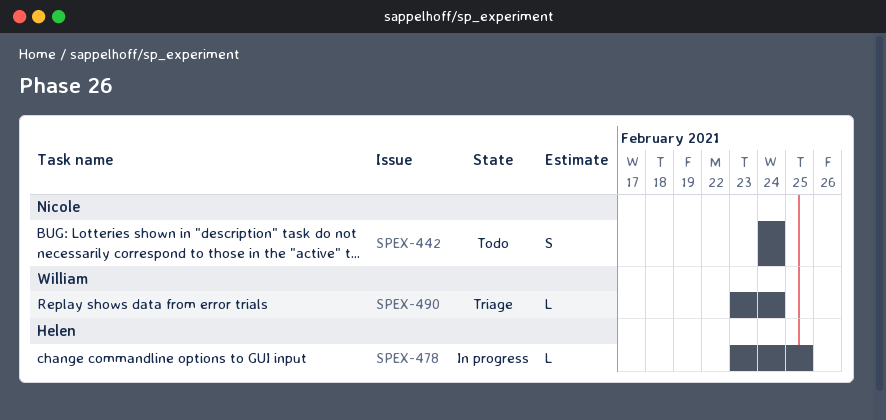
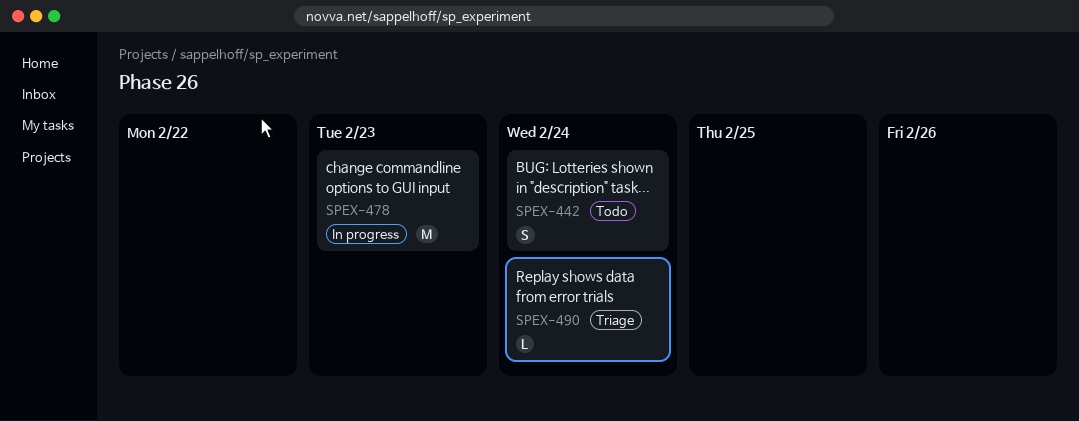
SPEX-478, estimate: L -> M
SPEX-478, due: Feb 25 -> Feb 23

